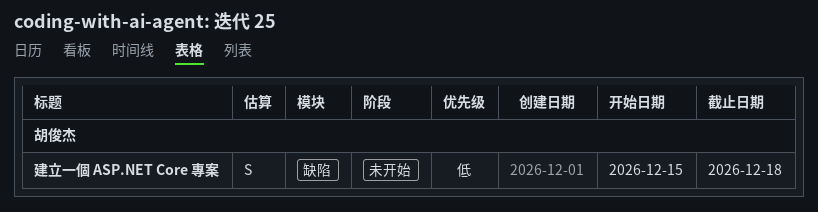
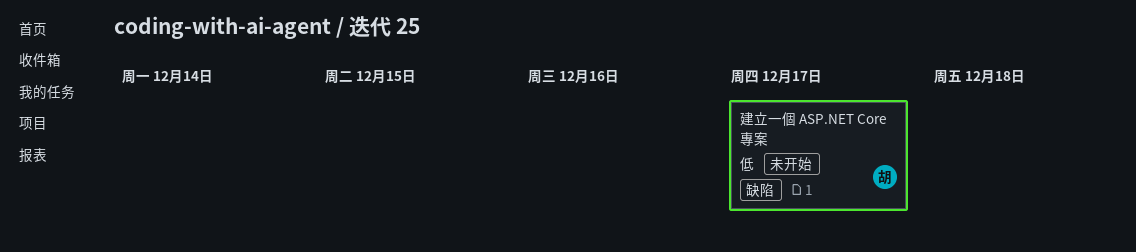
建立一個 ASP.NET Core 專案, due: Dec 18 -> Dec 17

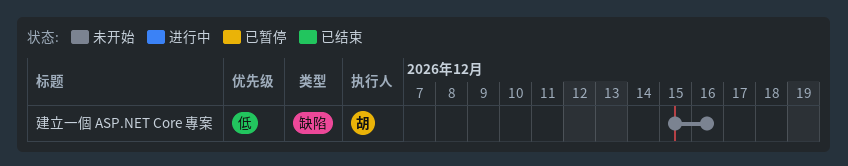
建立一個 ASP.NET Core 專案, due: Dec 17 -> Dec 16

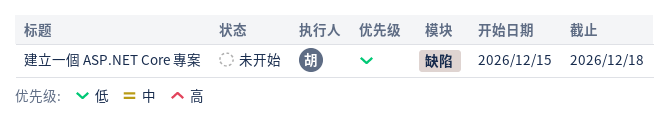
建立一個 ASP.NET Core 專案, due: Dec 16 -> Dec 18

